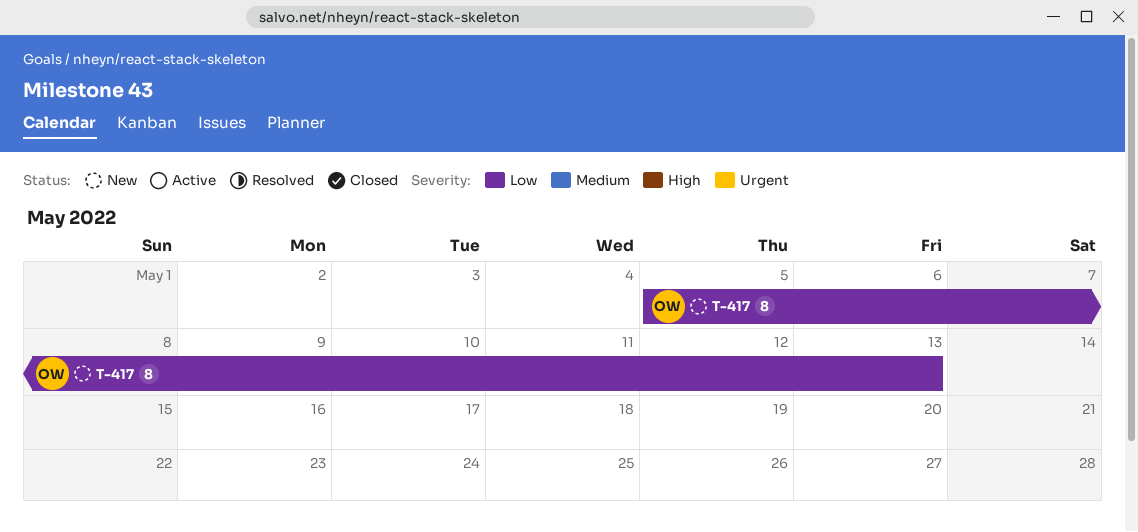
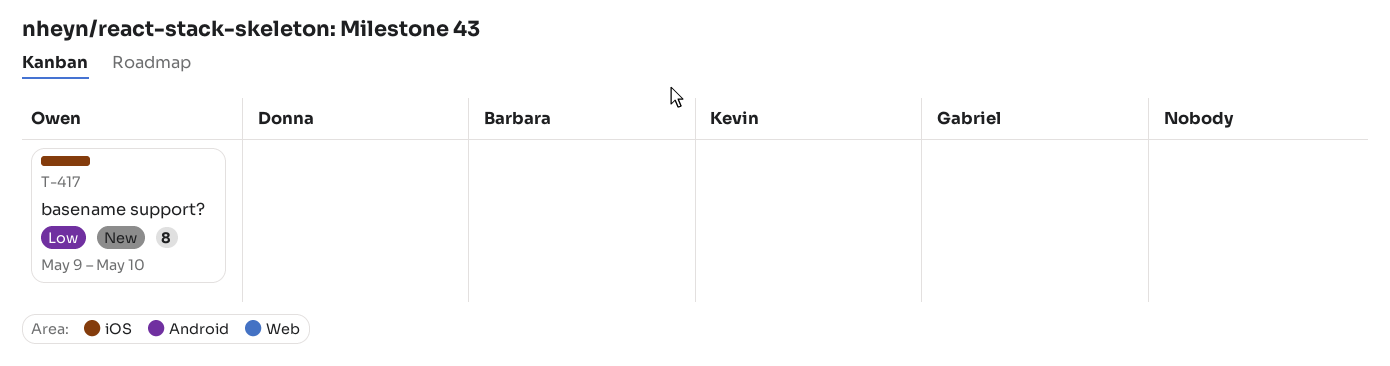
T-417, start: May 5 -> May 9
T-417, due: May 13 -> May 10

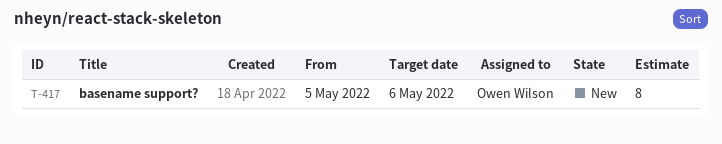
T-417, start: May 9 -> May 5
T-417, due: May 10 -> May 6

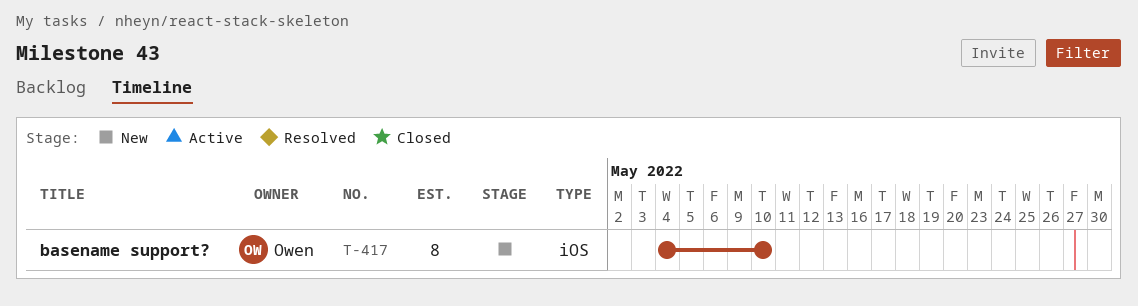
T-417, start: May 5 -> May 4
T-417, due: May 6 -> May 10

